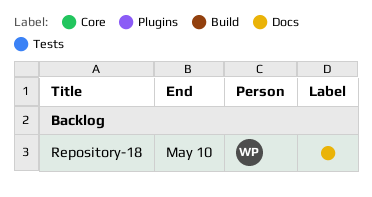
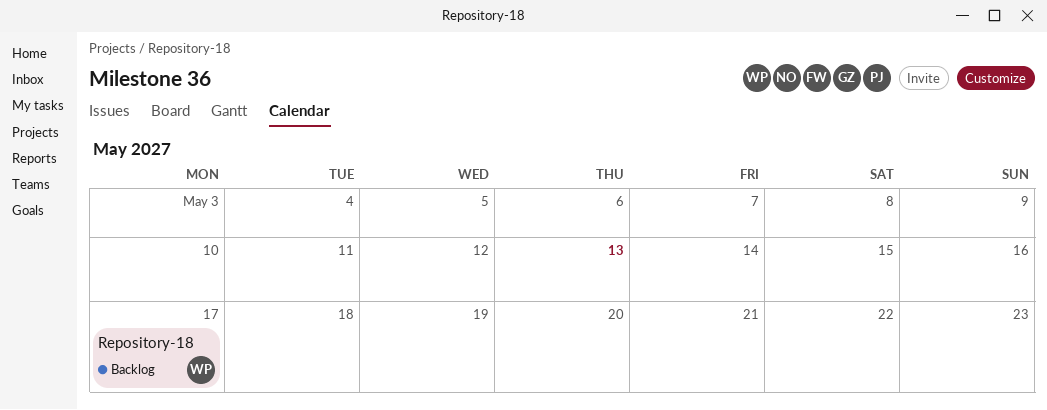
Repository-18, due: May 10 -> May 17

